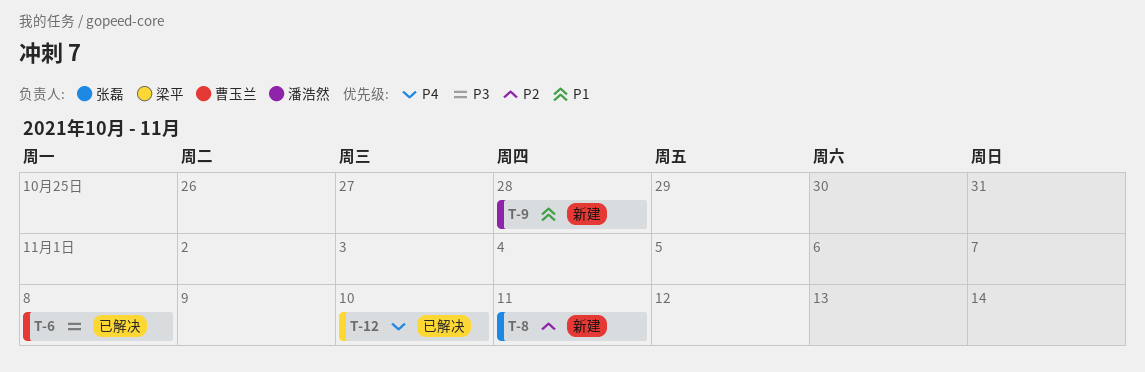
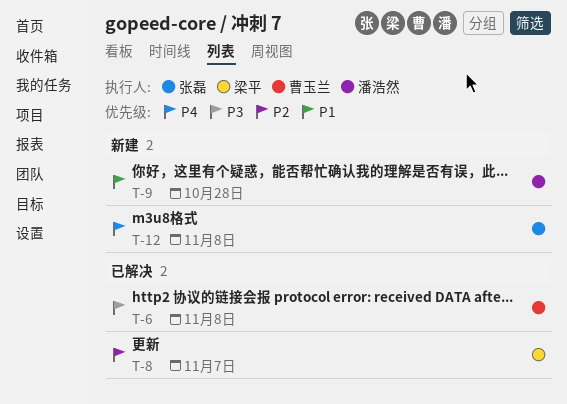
T-8, status: 新建 -> 已解决
T-8, owner: 张磊 -> 梁平
T-8, due: Nov 11 -> Nov 7
T-12, status: 已解决 -> 新建
T-12, owner: 梁平 -> 张磊
T-12, due: Nov 10 -> Nov 8

